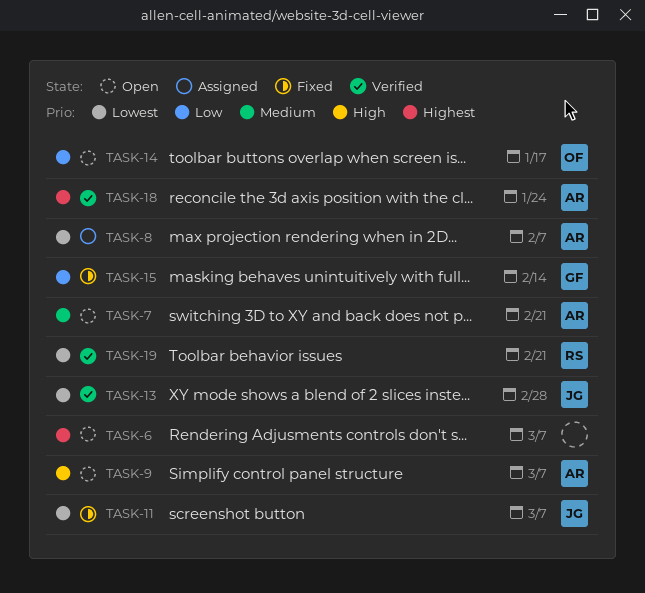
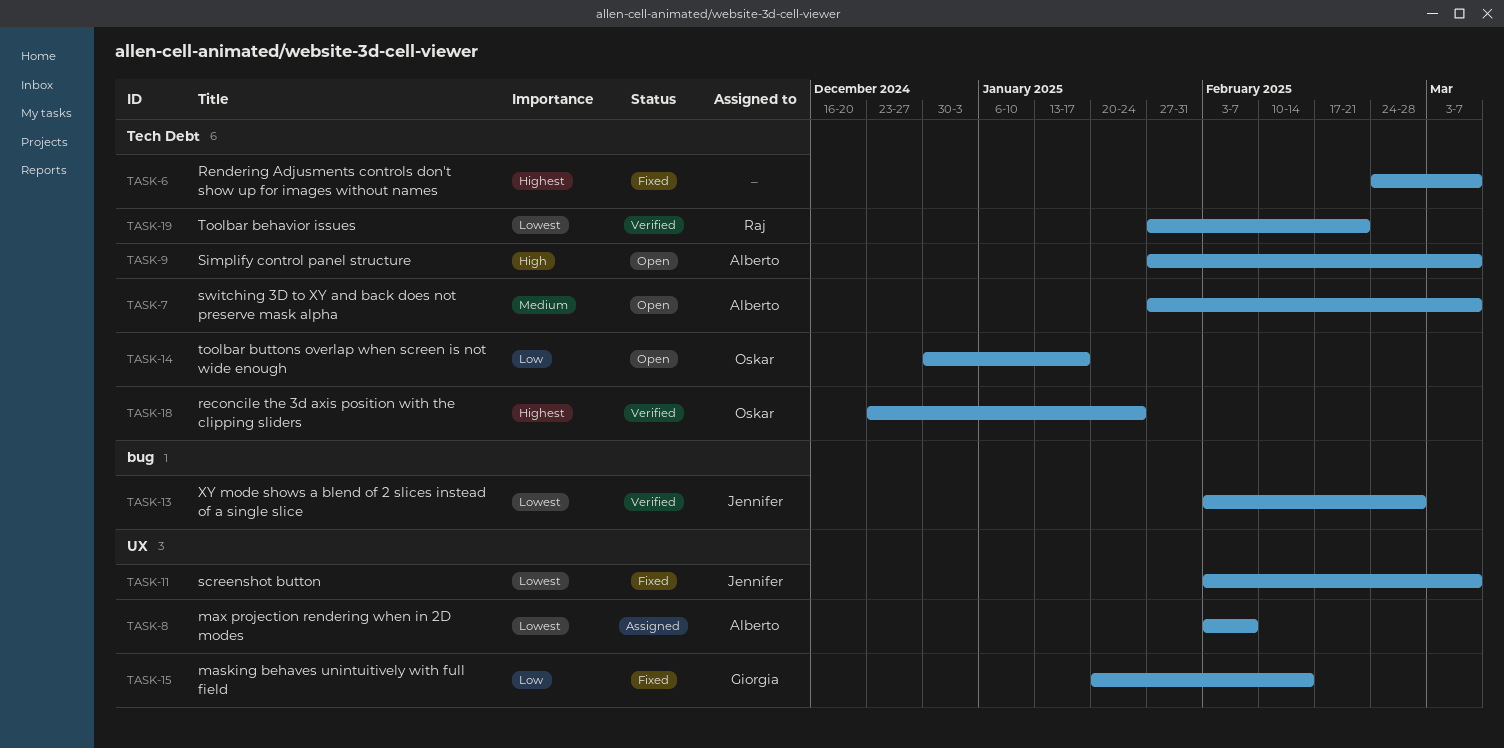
TASK-6, status: Open -> Fixed
TASK-7, due: Feb 21 -> Mar 7
TASK-18, owner: Alberto -> Oskar

